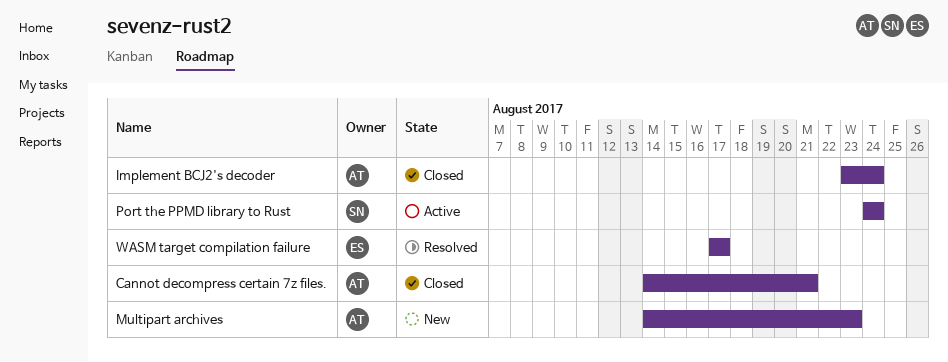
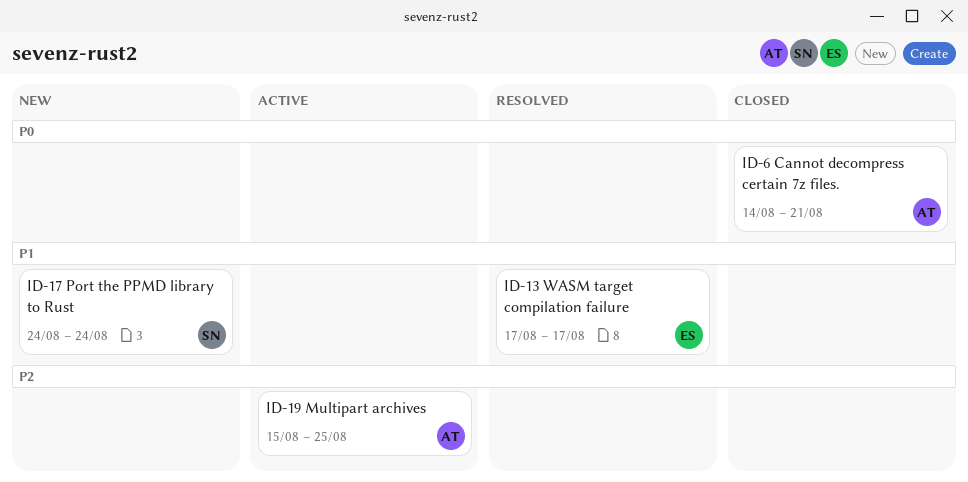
Implement BCJ2's decoder: present -> none
Multipart archives, status: New -> Active
Multipart archives, start: Aug 14 -> Aug 15
Multipart archives, due: Aug 23 -> Aug 25
Port the PPMD library to Rust, status: Active -> New

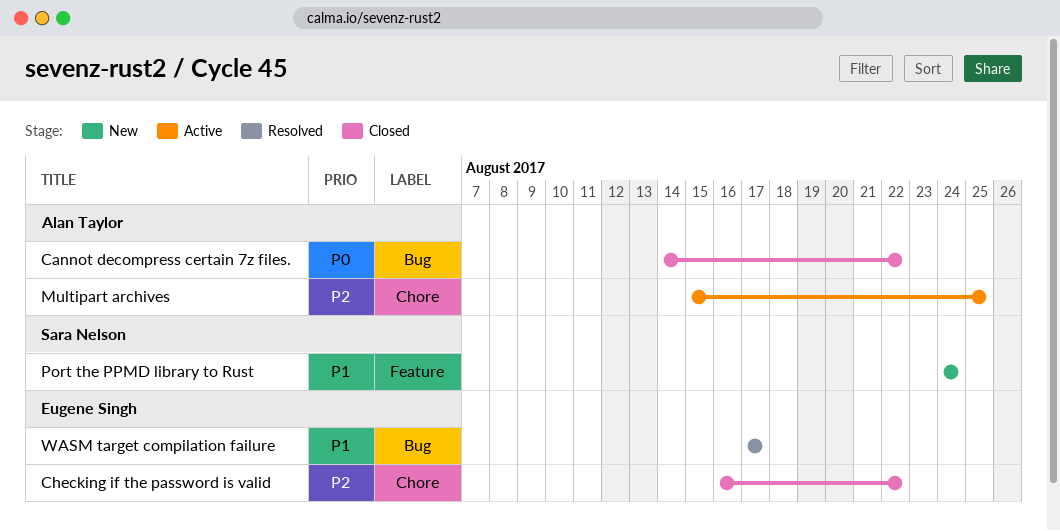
Cannot decompress certain 7z files., due: Aug 21 -> Aug 22
Checking if the password is valid: none -> present

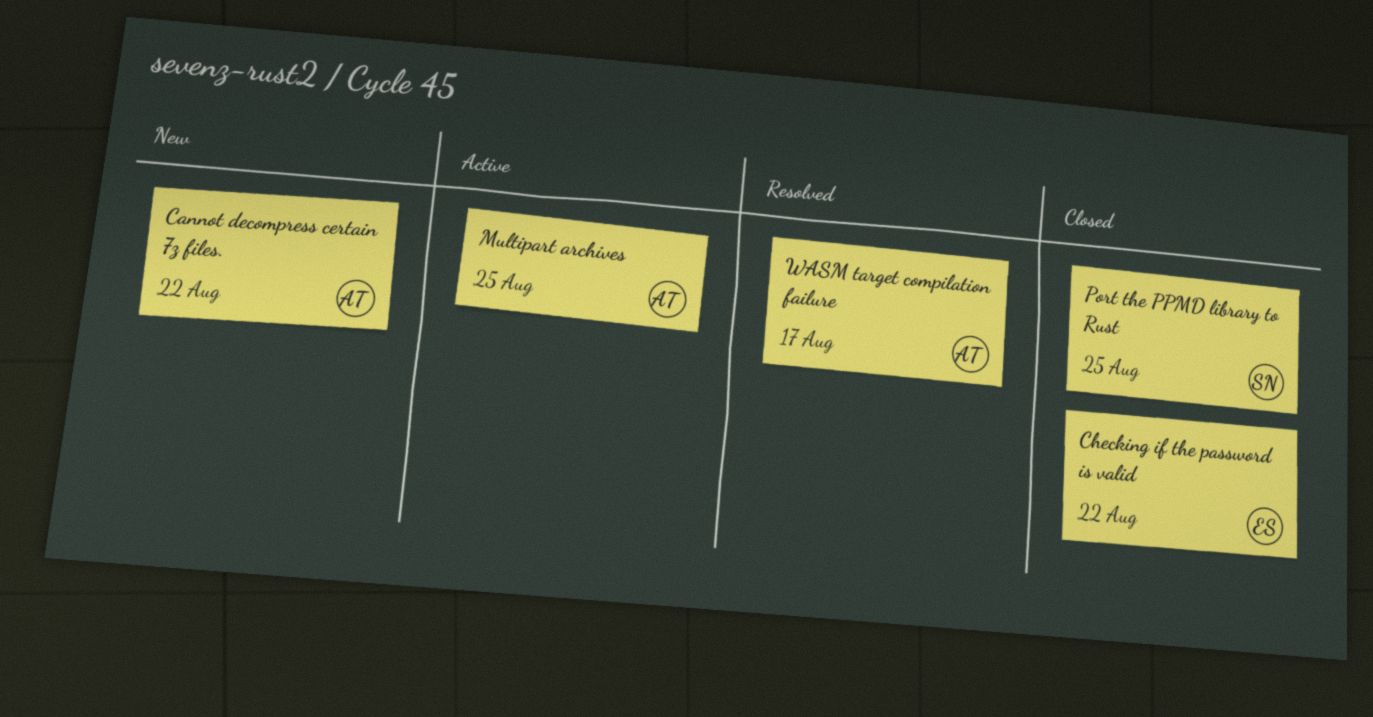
Cannot decompress certain 7z files., status: Closed -> New
Port the PPMD library to Rust, status: New -> Closed
Port the PPMD library to Rust, due: Aug 24 -> Aug 25
WASM target compilation failure, owner: Eugene Singh -> Alan Taylor

